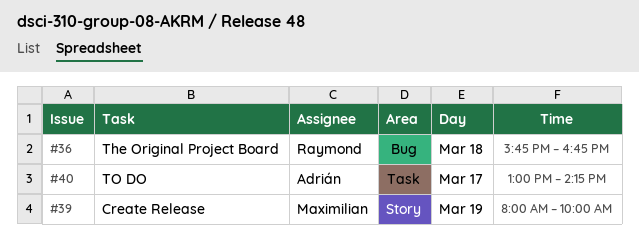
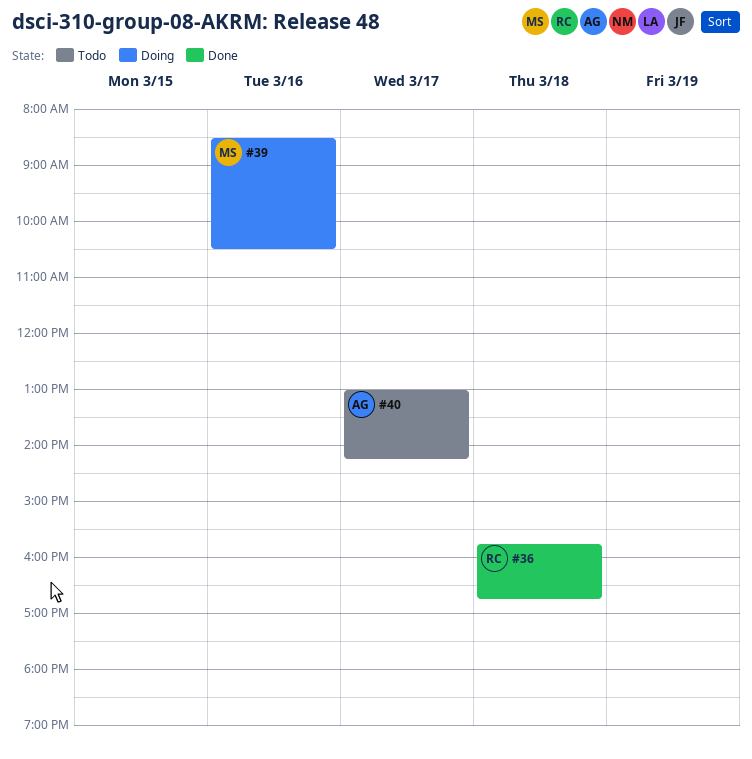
#39, day: Mar 19 -> Mar 16
#39, begins: 08:00 -> 08:30
#39, ends: 10:00 -> 10:30

